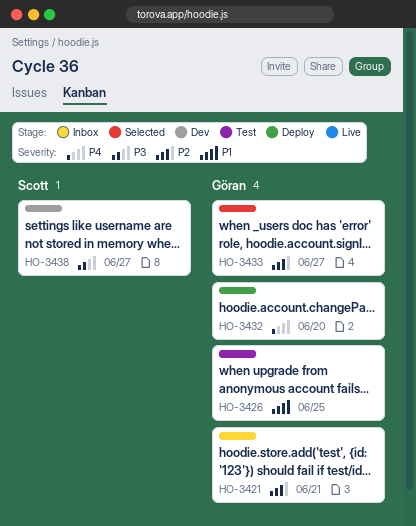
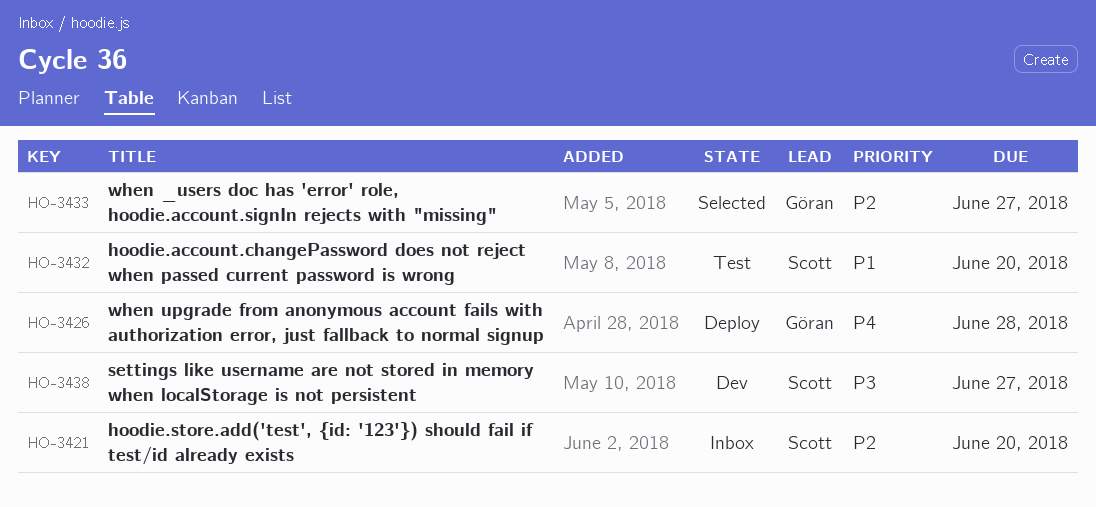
HO-3421, owner: Göran -> Scott
HO-3421, due: Jun 21 -> Jun 20
HO-3426, status: Test -> Deploy
HO-3426, priority: P1 -> P4
HO-3426, due: Jun 25 -> Jun 28
HO-3432, status: Deploy -> Test
HO-3432, owner: Göran -> Scott
HO-3432, priority: P4 -> P1

